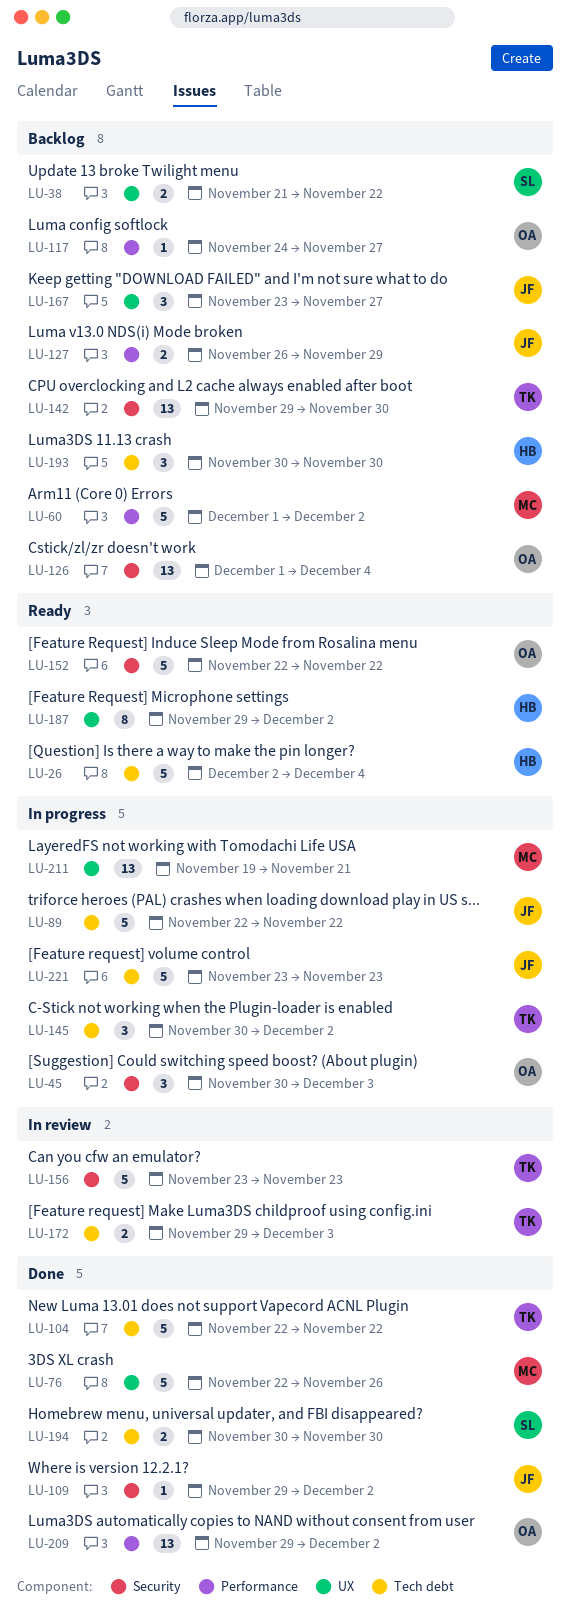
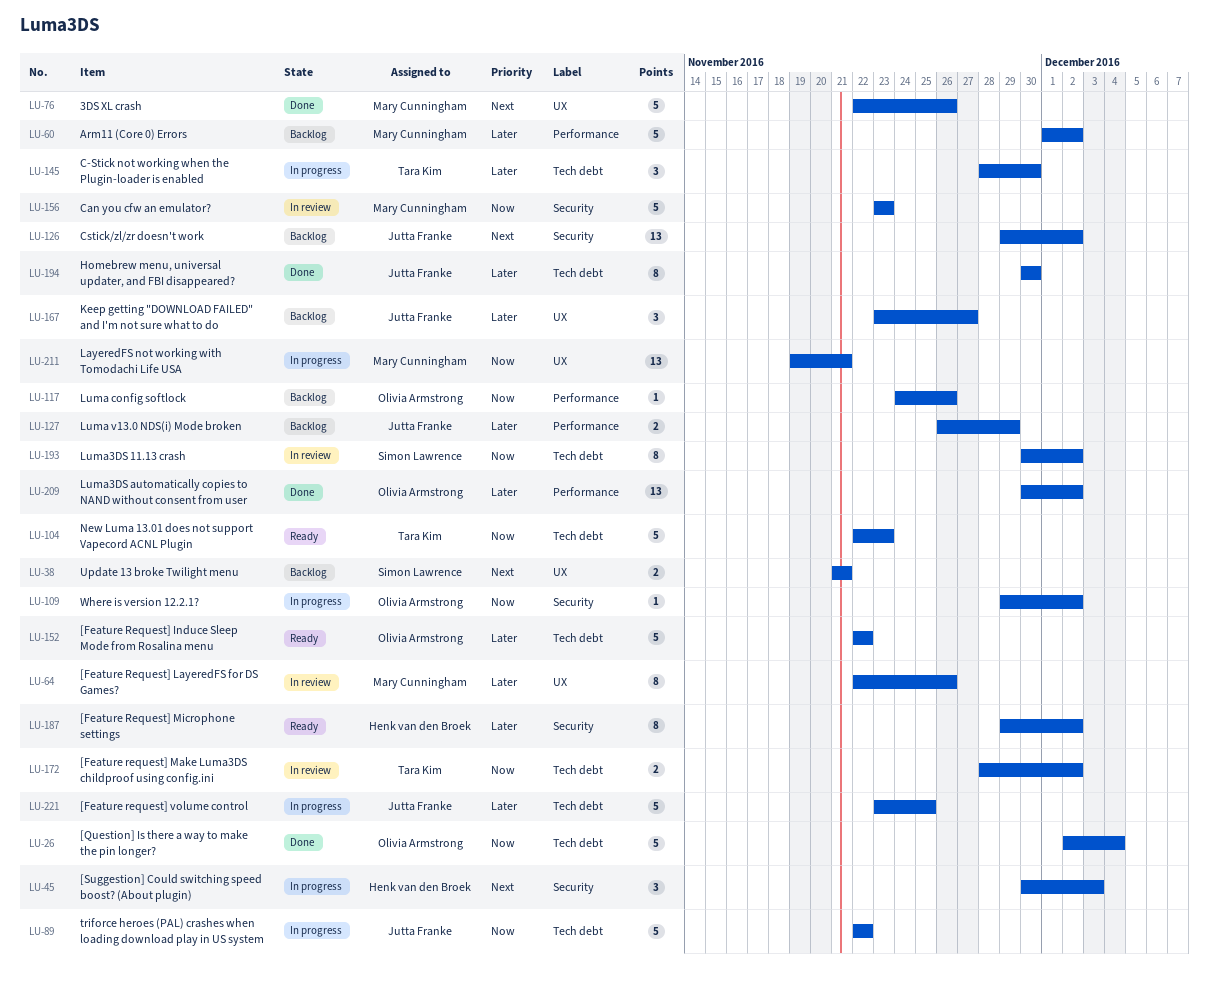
LU-26, status: Ready -> Done
LU-26, owner: Henk van den Broek -> Olivia Armstrong
LU-38, due: Nov 22 -> Nov 21
LU-45, owner: Olivia Armstrong -> Henk van den Broek
LU-64: none -> present
LU-104, status: Done -> Ready
LU-104, due: Nov 22 -> Nov 23
LU-109, status: Done -> In progress
LU-109, owner: Jutta Franke -> Olivia Armstrong
LU-117, due: Nov 27 -> Nov 26
LU-126, owner: Olivia Armstrong -> Jutta Franke
LU-126, start: Dec 1 -> Nov 29
LU-126, due: Dec 4 -> Dec 2
LU-142: present -> none
LU-145, start: Nov 30 -> Nov 28
LU-145, due: Dec 2 -> Nov 30
LU-152, label: Security -> Tech debt
LU-156, owner: Tara Kim -> Mary Cunningham
LU-172, start: Nov 29 -> Nov 28
LU-172, due: Dec 3 -> Dec 2
LU-187, label: UX -> Security
LU-193, status: Backlog -> In review
LU-193, owner: Henk van den Broek -> Simon Lawrence
LU-193, estimate: 3 -> 8
LU-193, due: Nov 30 -> Dec 2
LU-194, owner: Simon Lawrence -> Jutta Franke
LU-194, estimate: 2 -> 8
LU-209, start: Nov 29 -> Nov 30
LU-221, due: Nov 23 -> Nov 25

